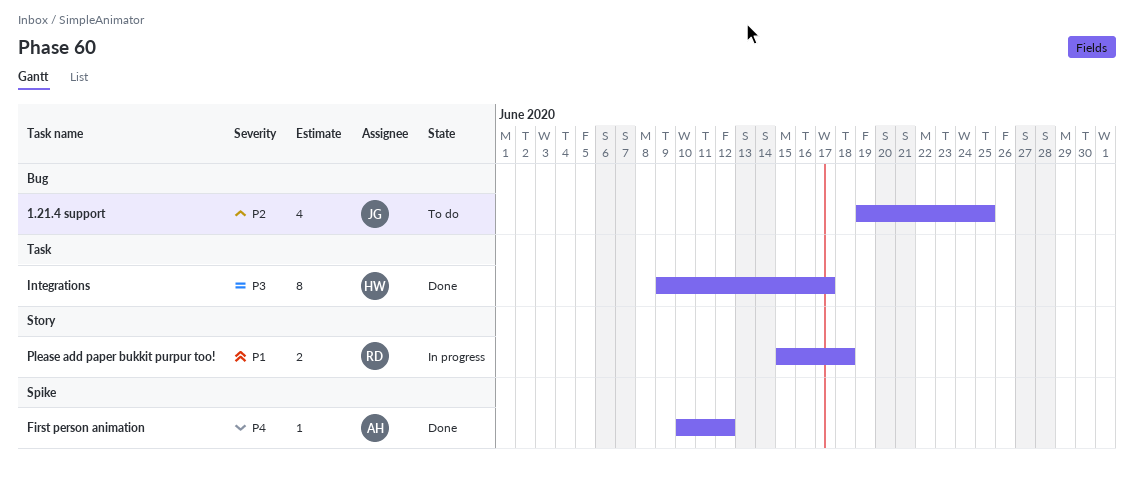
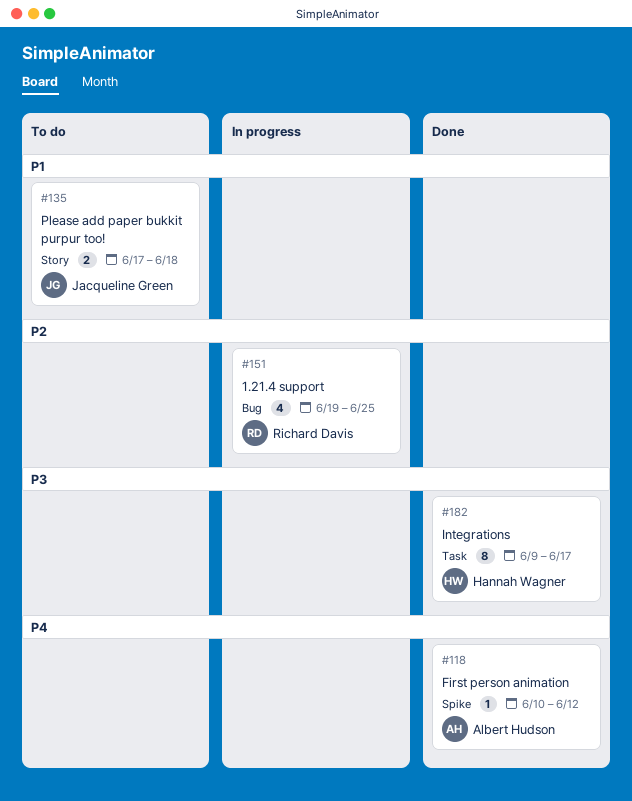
1.21.4 support, status: To do -> In progress
1.21.4 support, owner: Jacqueline Green -> Richard Davis
Please add paper bukkit purpur too!, status: In progress -> To do
Please add paper bukkit purpur too!, owner: Richard Davis -> Jacqueline Green
Please add paper bukkit purpur too!, start: Jun 15 -> Jun 17

